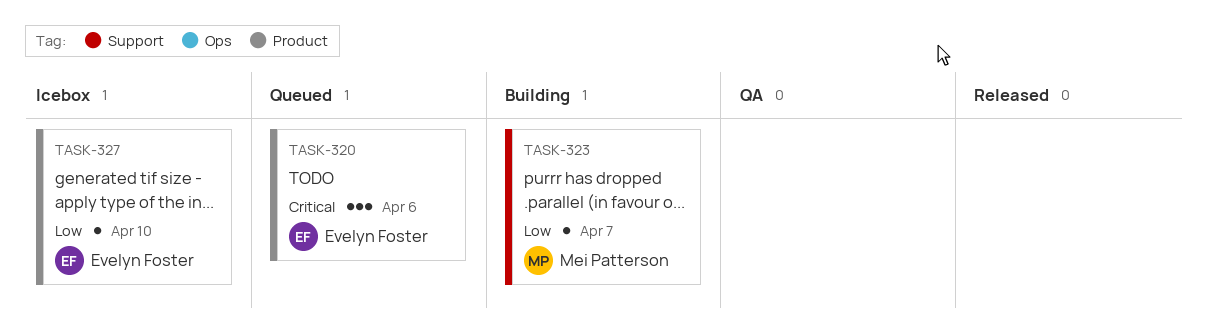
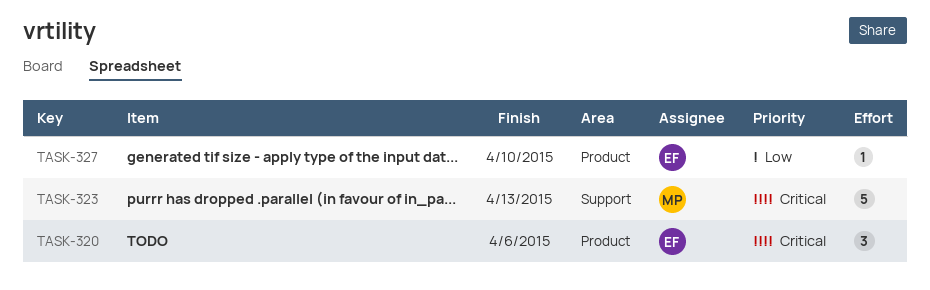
TASK-323, priority: Low -> Critical
TASK-323, estimate: 1 -> 5
TASK-323, due: Apr 7 -> Apr 13

